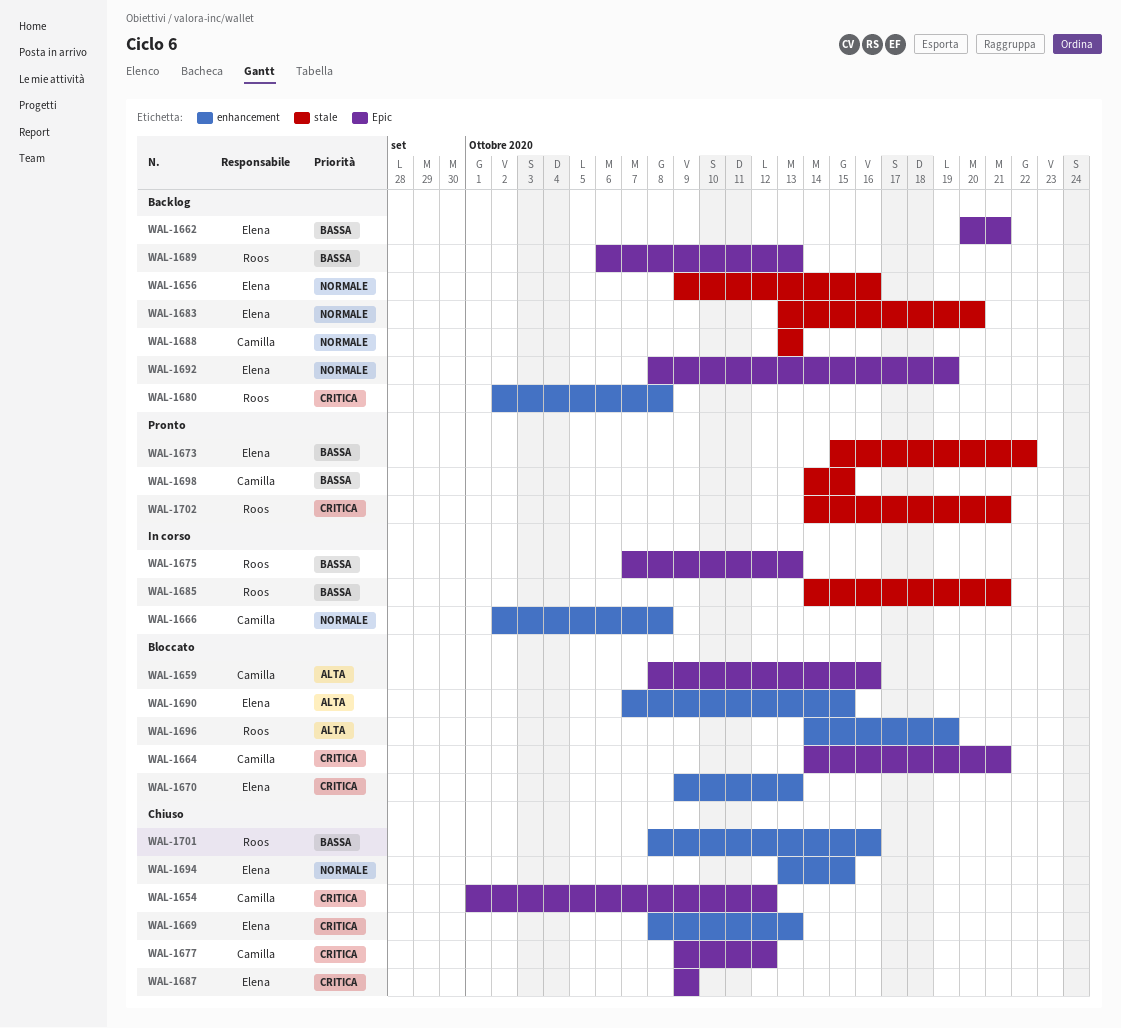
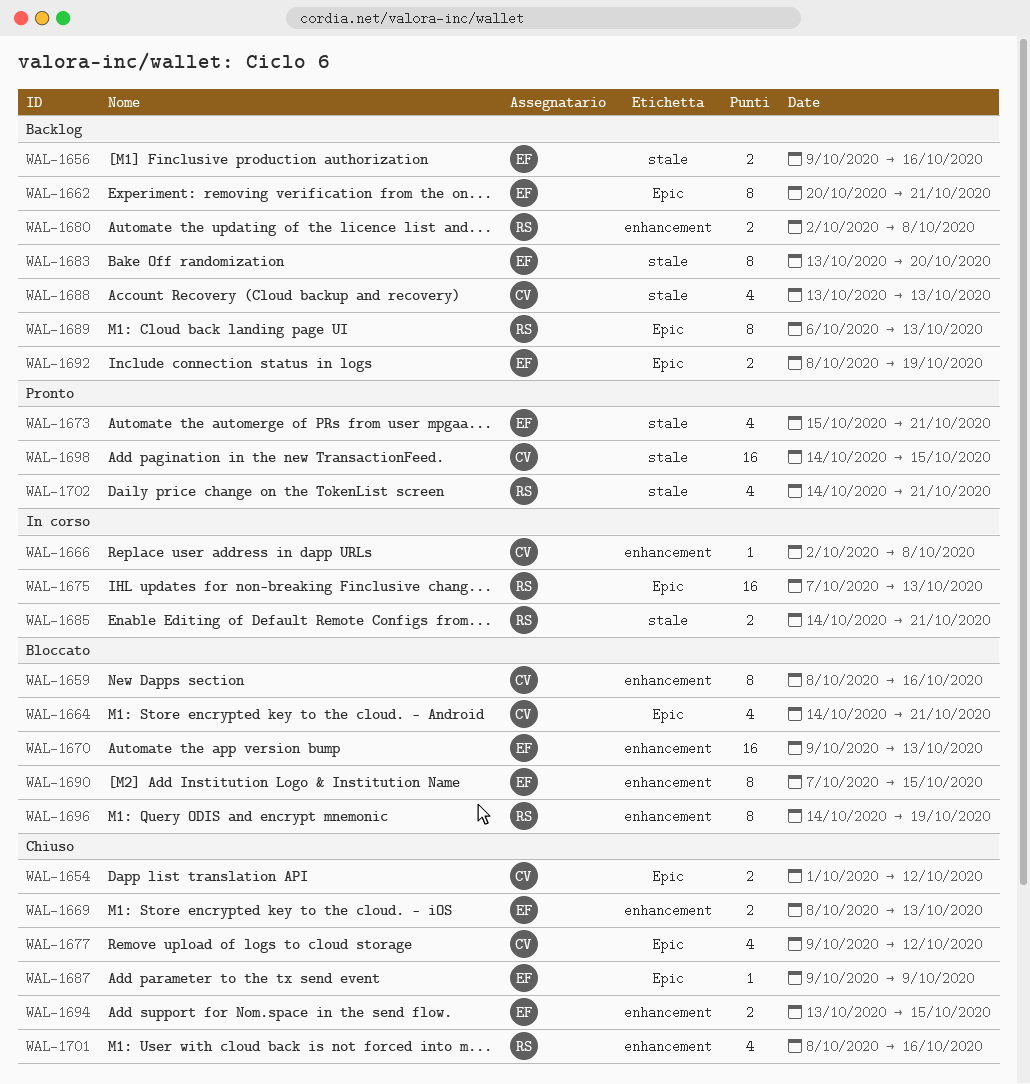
WAL-1659, label: Epic -> enhancement
WAL-1673, due: Oct 22 -> Oct 21

